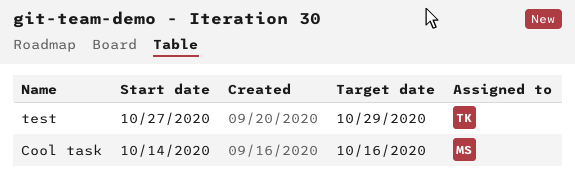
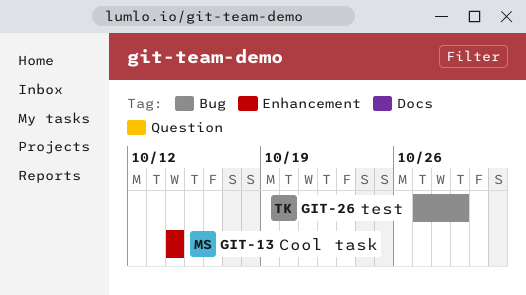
Cool task, due: Oct 16 -> Oct 14

